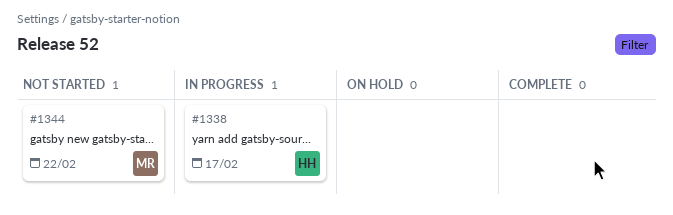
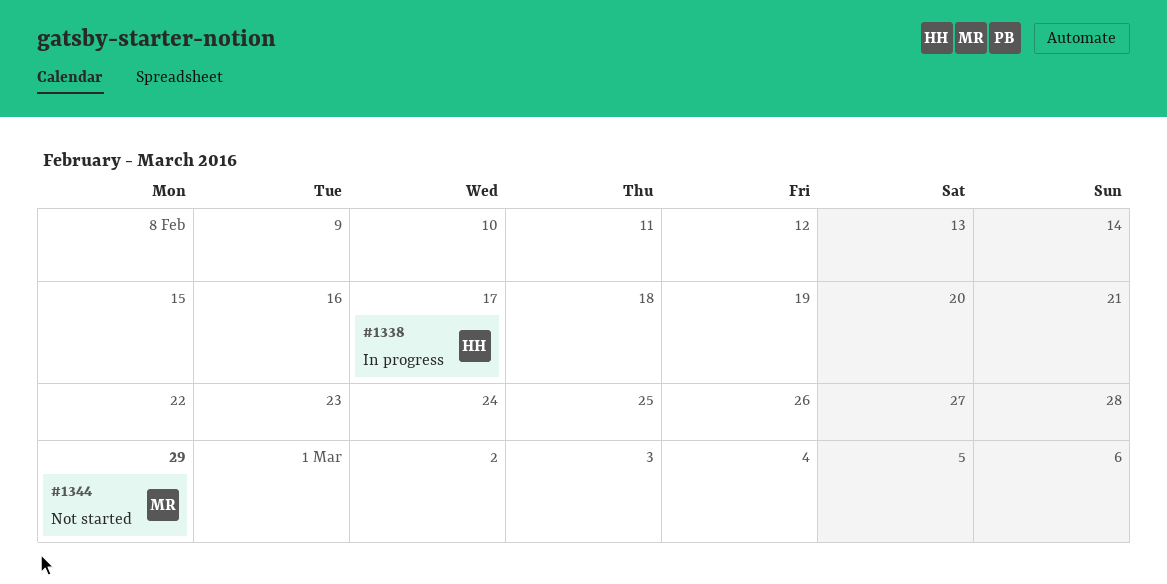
#1344, due: Feb 22 -> Feb 29

